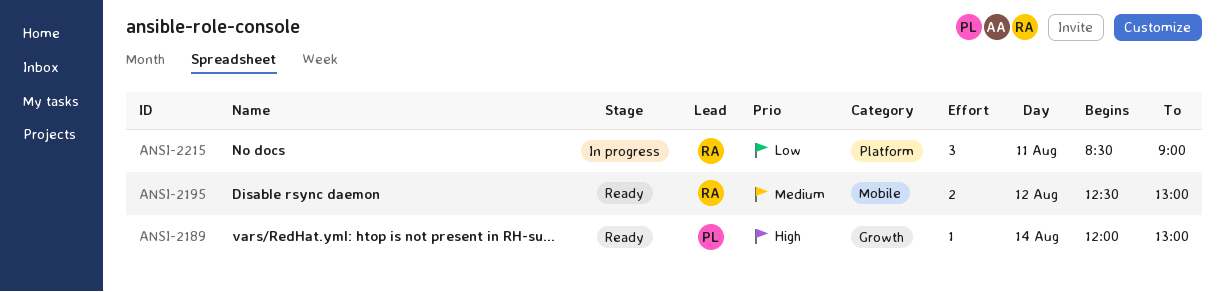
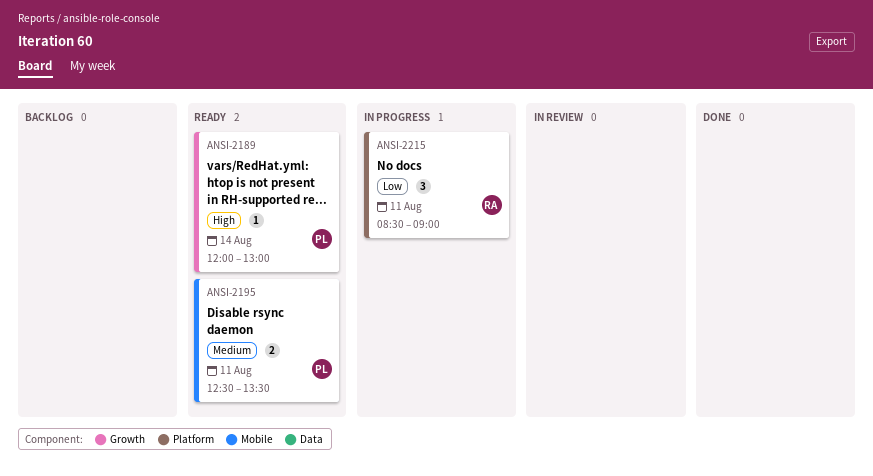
ANSI-2195, owner: RA -> PL
ANSI-2195, day: Aug 12 -> Aug 11
ANSI-2195, ends: 13:00 -> 13:30

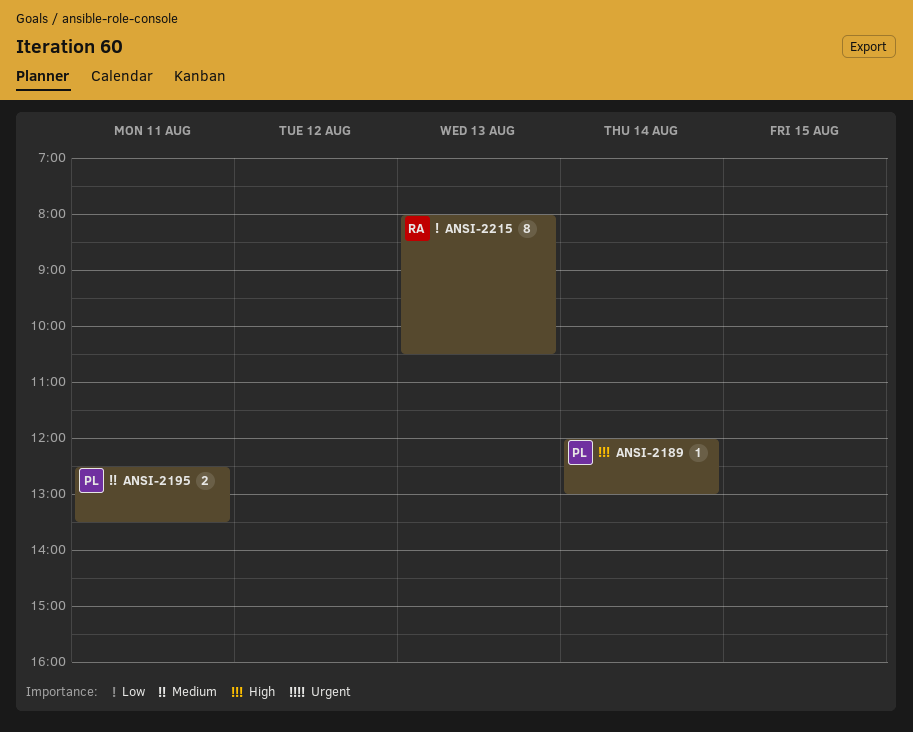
ANSI-2215, estimate: 3 -> 8
ANSI-2215, day: Aug 11 -> Aug 13
ANSI-2215, begins: 08:30 -> 08:00
ANSI-2215, ends: 09:00 -> 10:30

